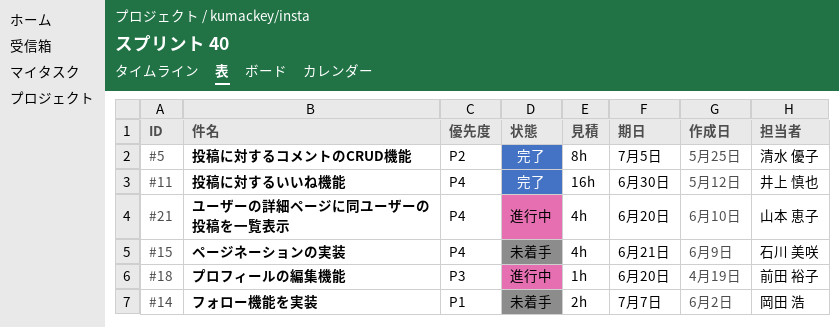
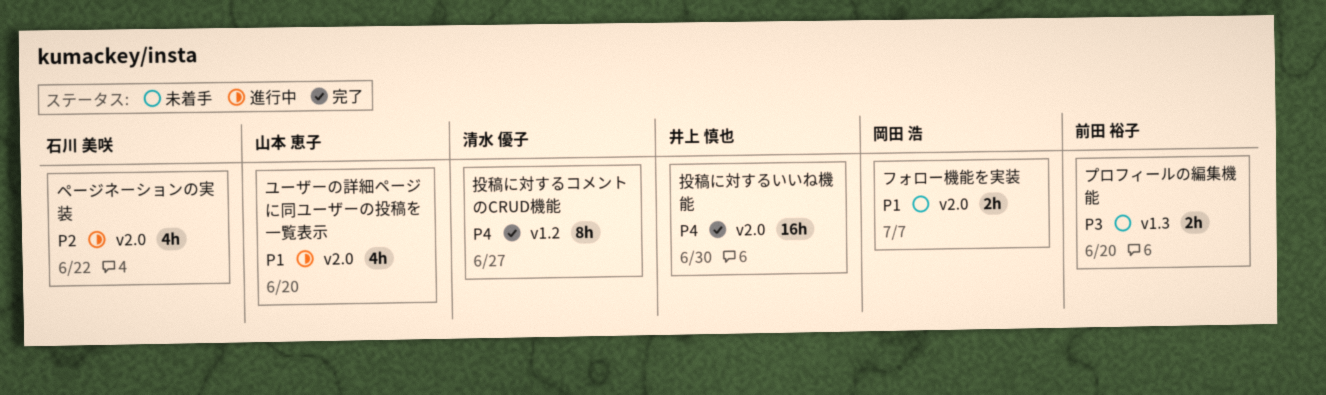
プロフィールの編集機能, status: 進行中 -> 未着手
プロフィールの編集機能, estimate: 1h -> 2h
ページネーションの実装, status: 未着手 -> 進行中
ページネーションの実装, priority: P4 -> P2
ページネーションの実装, due: Jun 21 -> Jun 22
ユーザーの詳細ページに同ユーザーの投稿を一覧表示, priority: P4 -> P1
投稿に対するコメントのCRUD機能, priority: P2 -> P4
投稿に対するコメントのCRUD機能, due: Jul 5 -> Jun 27

